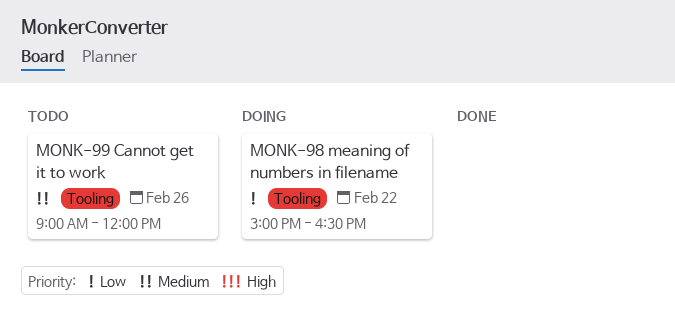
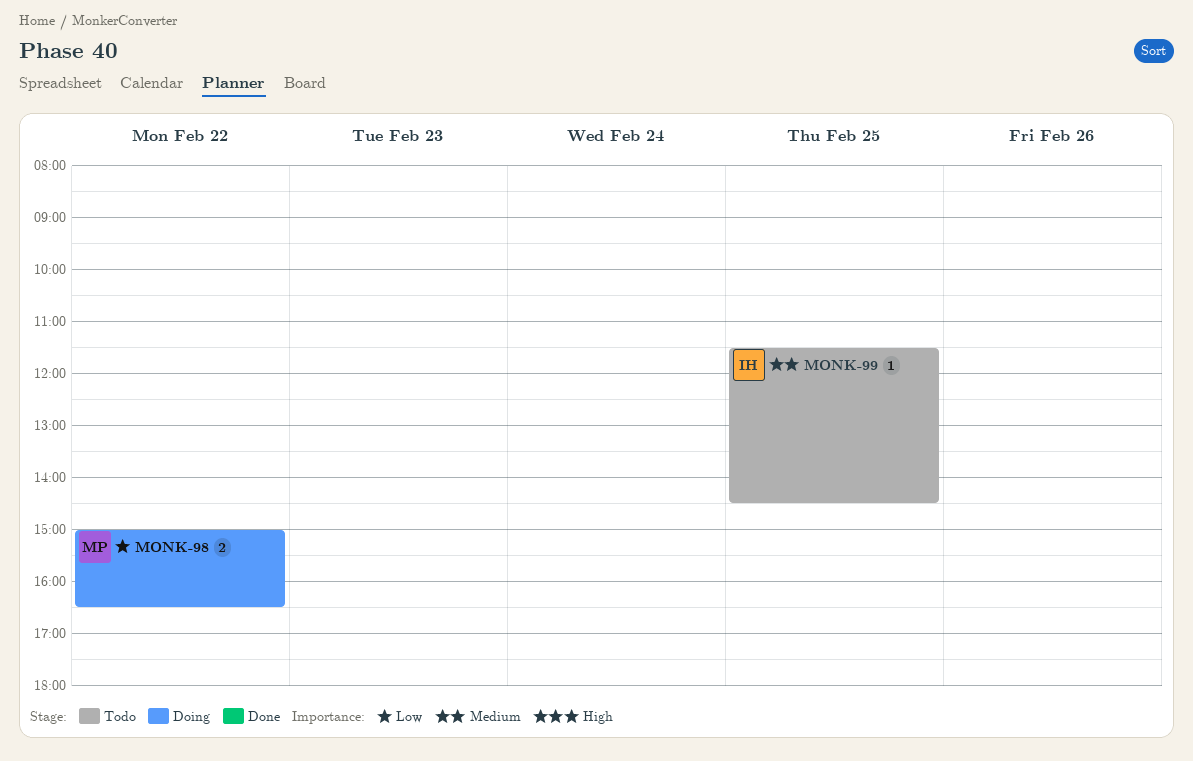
MONK-99, day: Feb 26 -> Feb 25
MONK-99, begins: 09:00 -> 11:30
MONK-99, ends: 12:00 -> 14:30

